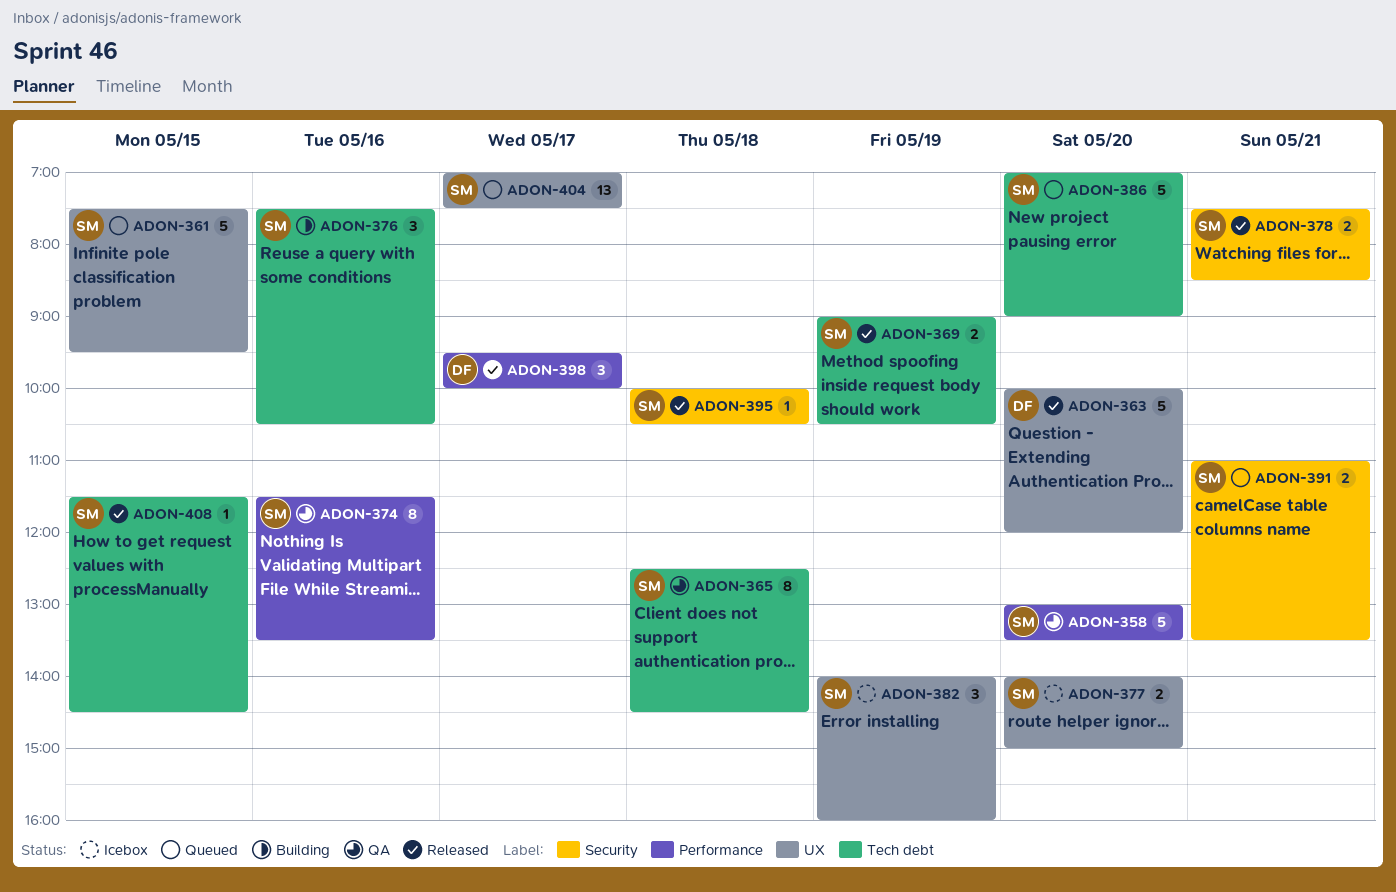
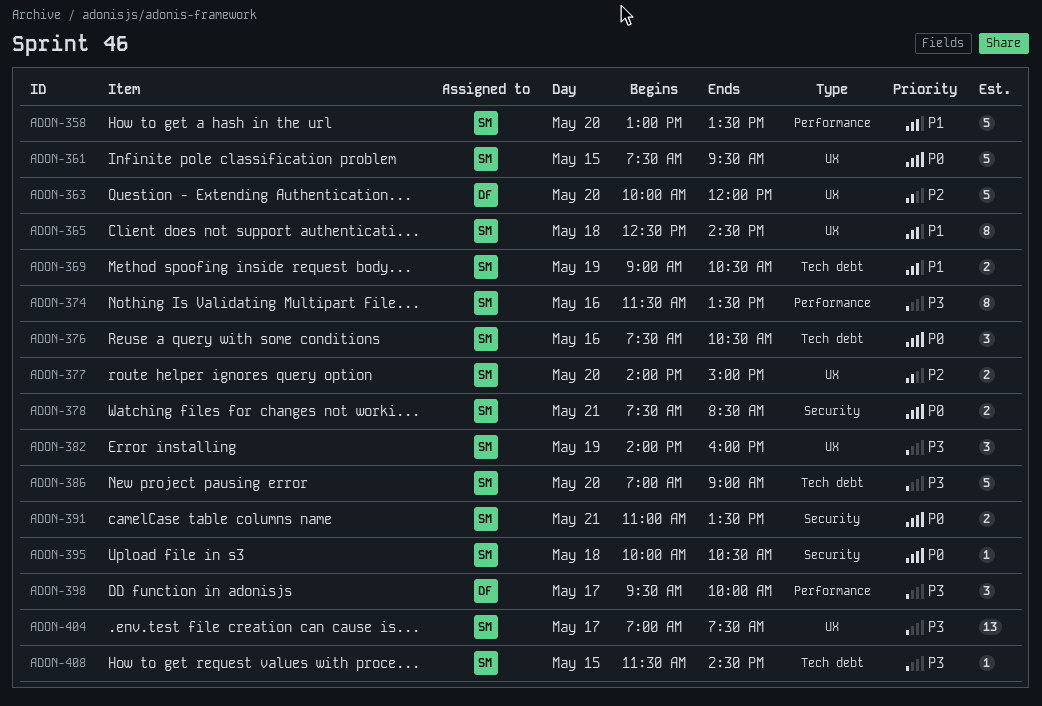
ADON-365, label: Tech debt -> UX

